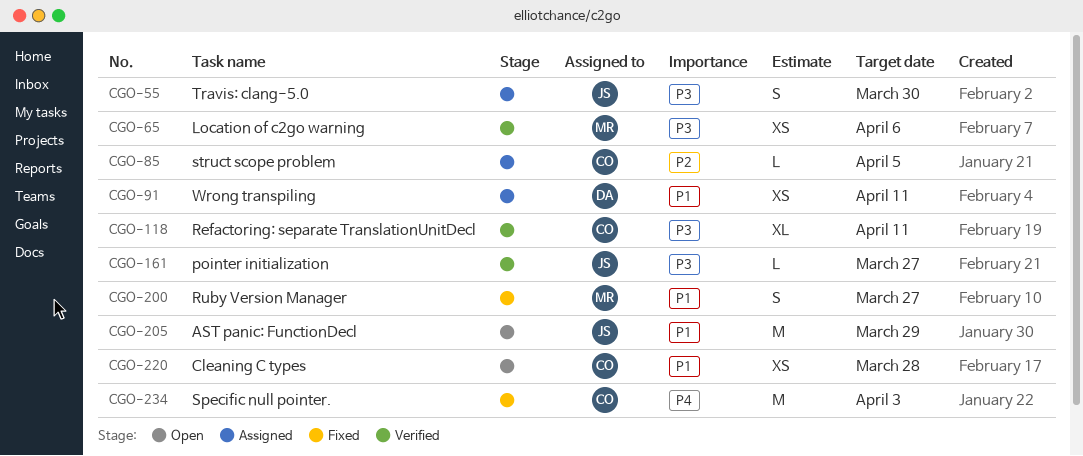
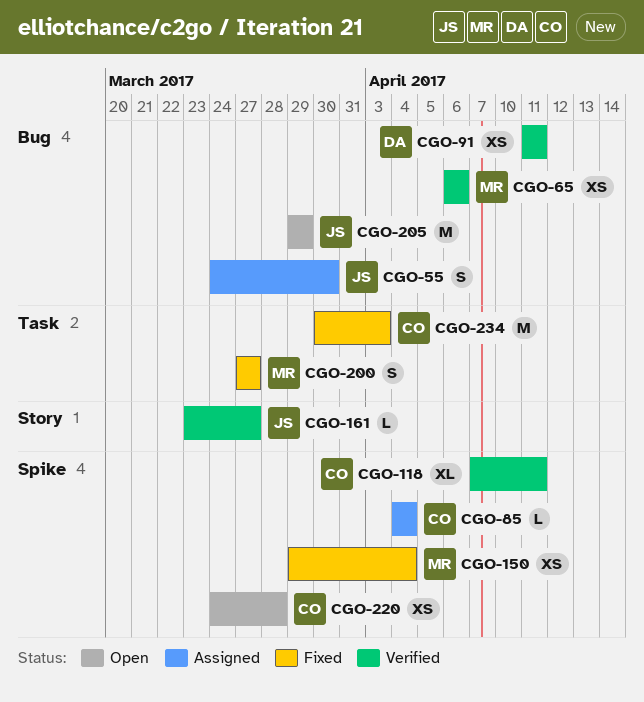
CGO-85, due: Apr 5 -> Apr 4
CGO-91, status: Assigned -> Verified
CGO-150: none -> present

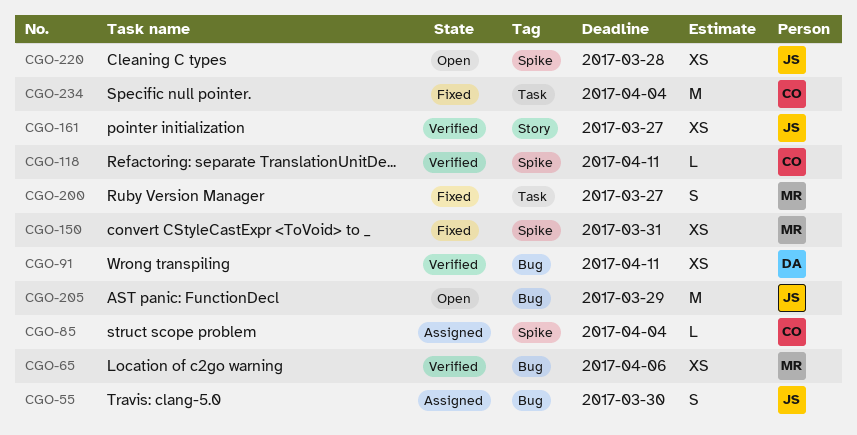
CGO-118, estimate: XL -> L
CGO-150, due: Apr 4 -> Mar 31
CGO-161, estimate: L -> XS
CGO-220, owner: CO -> JS
CGO-234, due: Apr 3 -> Apr 4

